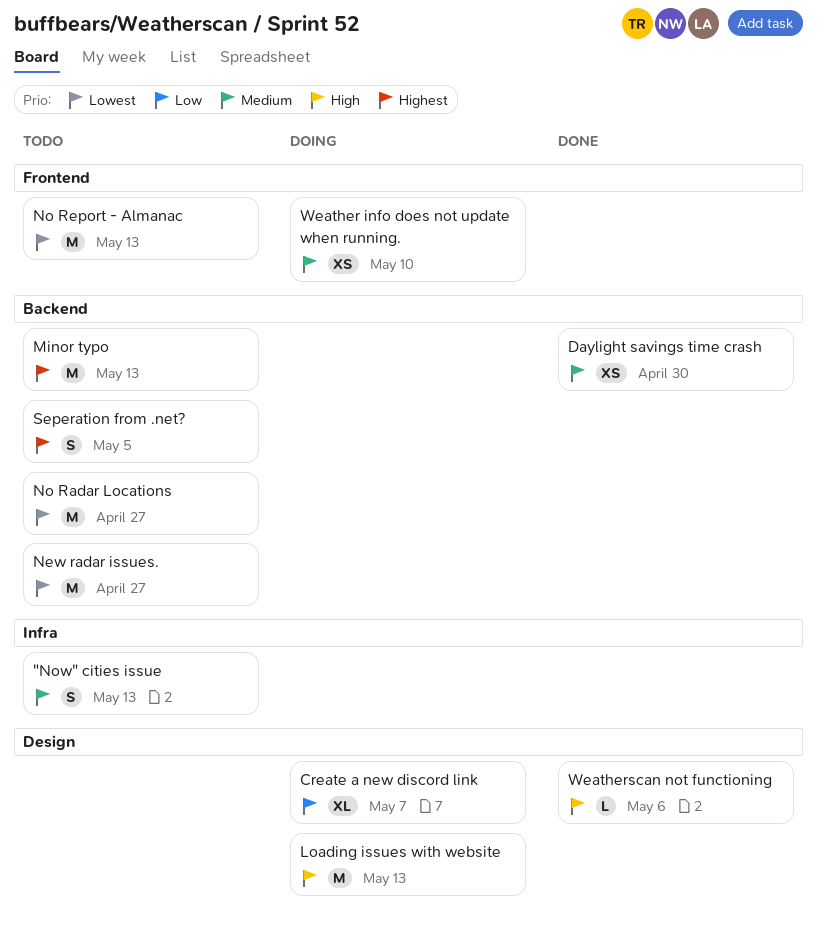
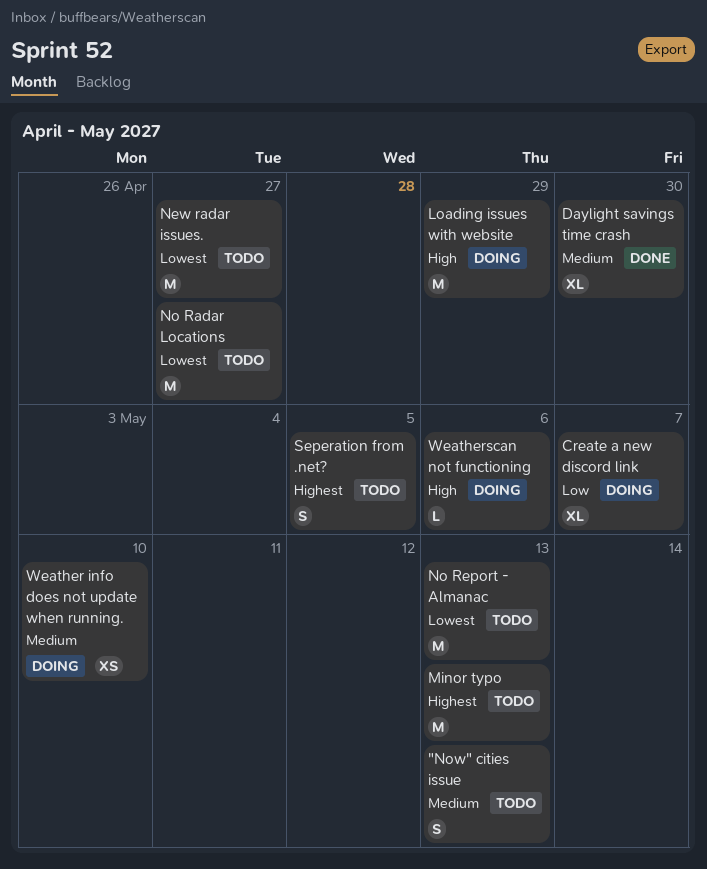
Daylight savings time crash, estimate: XS -> XL
Loading issues with website, due: May 13 -> Apr 29
Weatherscan not functioning, status: Done -> Doing

